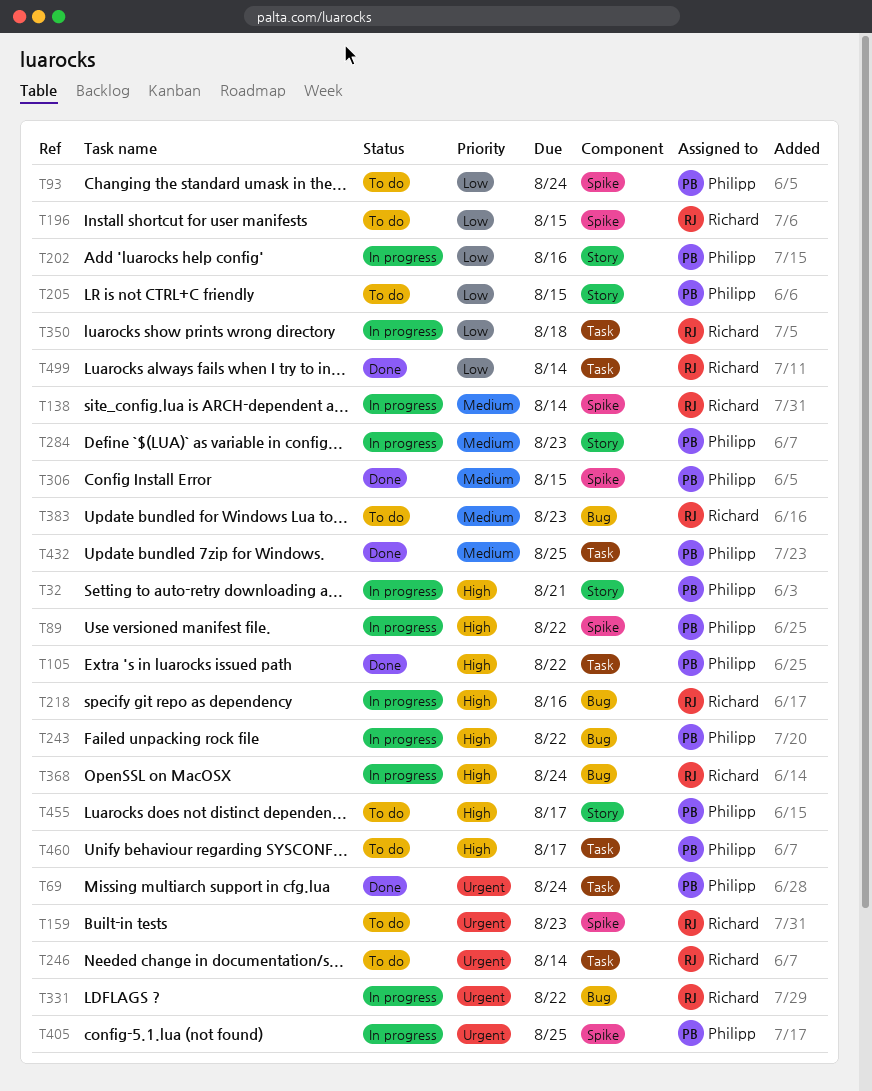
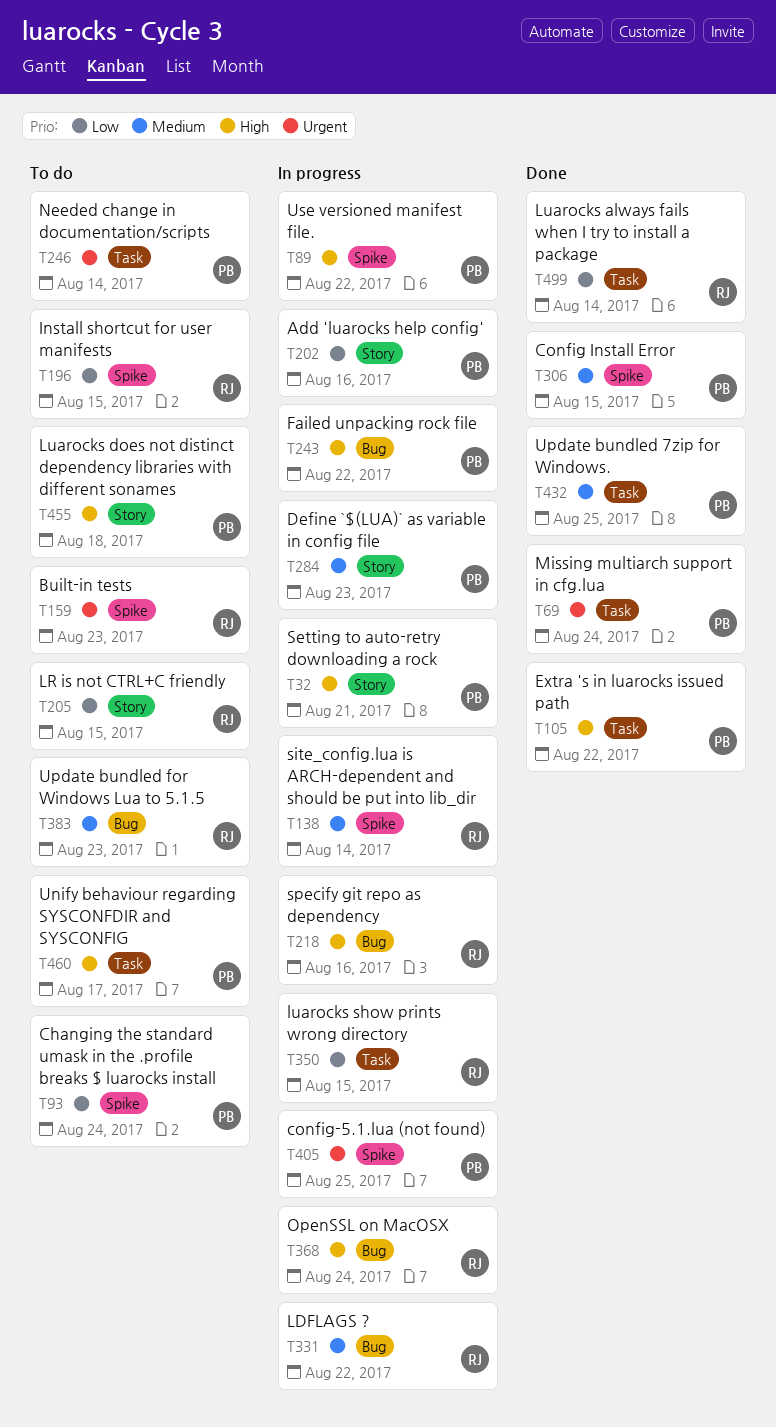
T205, owner: Philipp -> Richard
T246, owner: Richard -> Philipp
T331, priority: Urgent -> Medium
T350, due: Aug 18 -> Aug 15
T455, due: Aug 17 -> Aug 18

